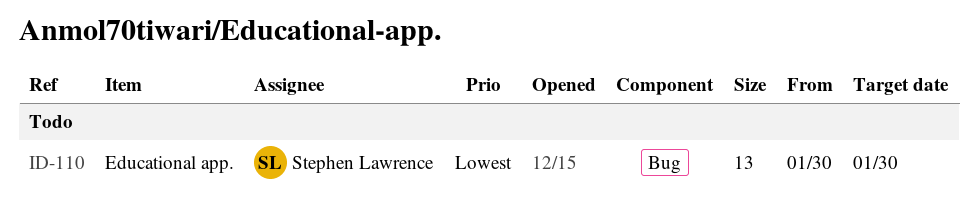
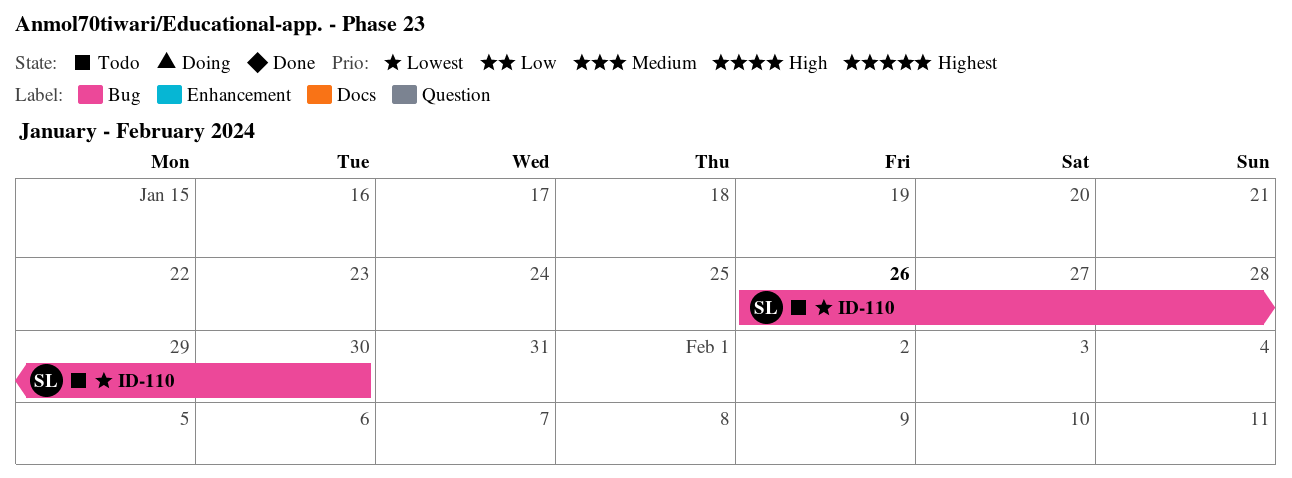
ID-110, start: Jan 30 -> Jan 26

